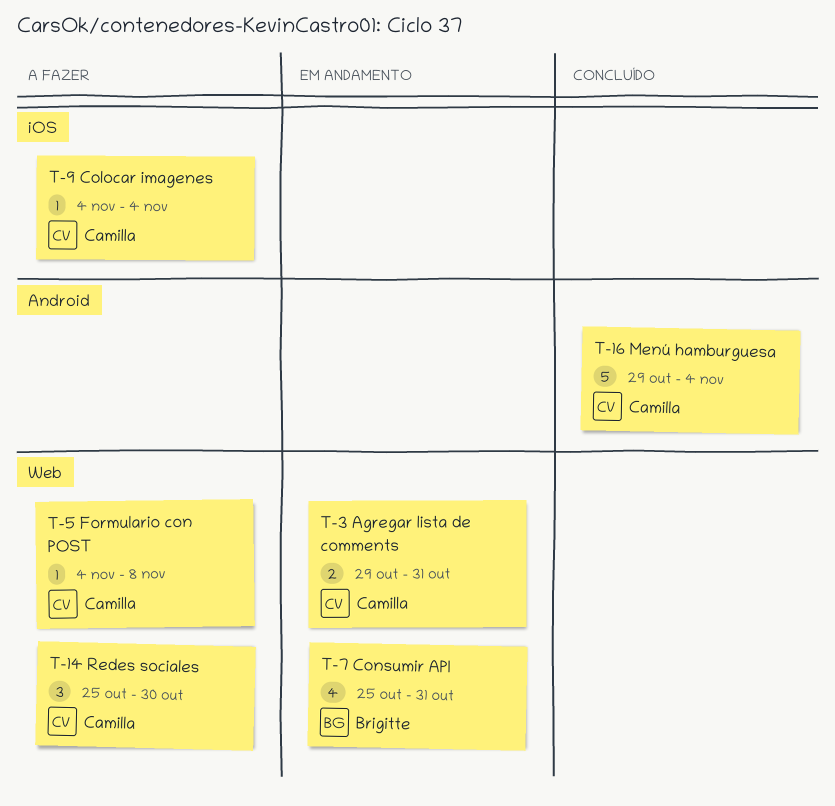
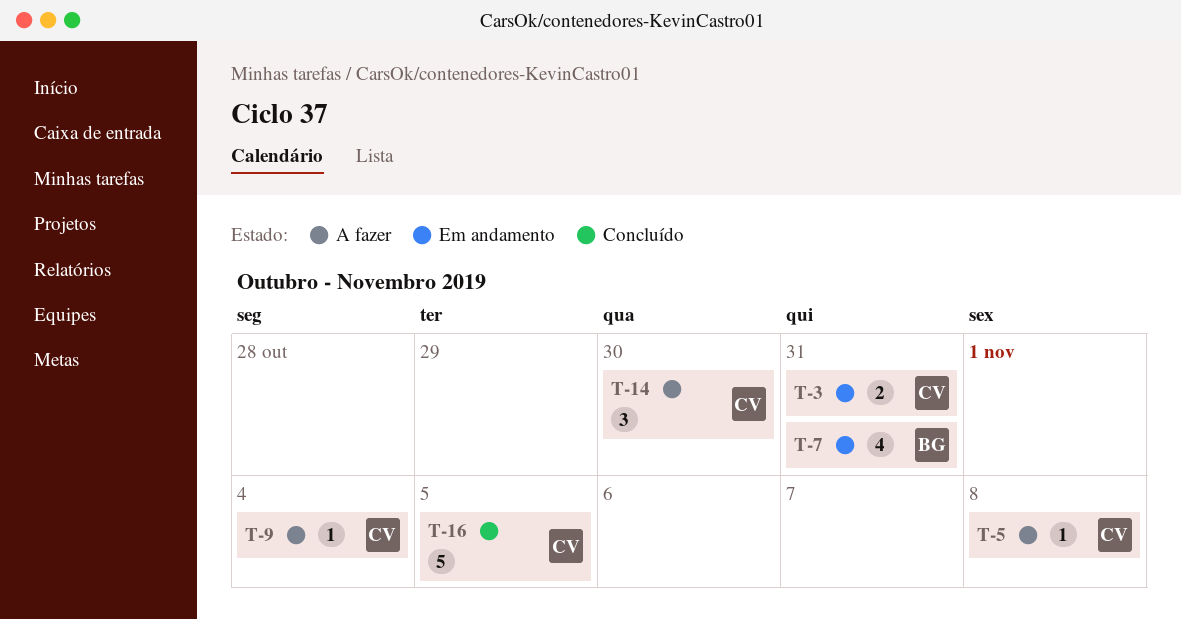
T-16, due: Nov 4 -> Nov 5

